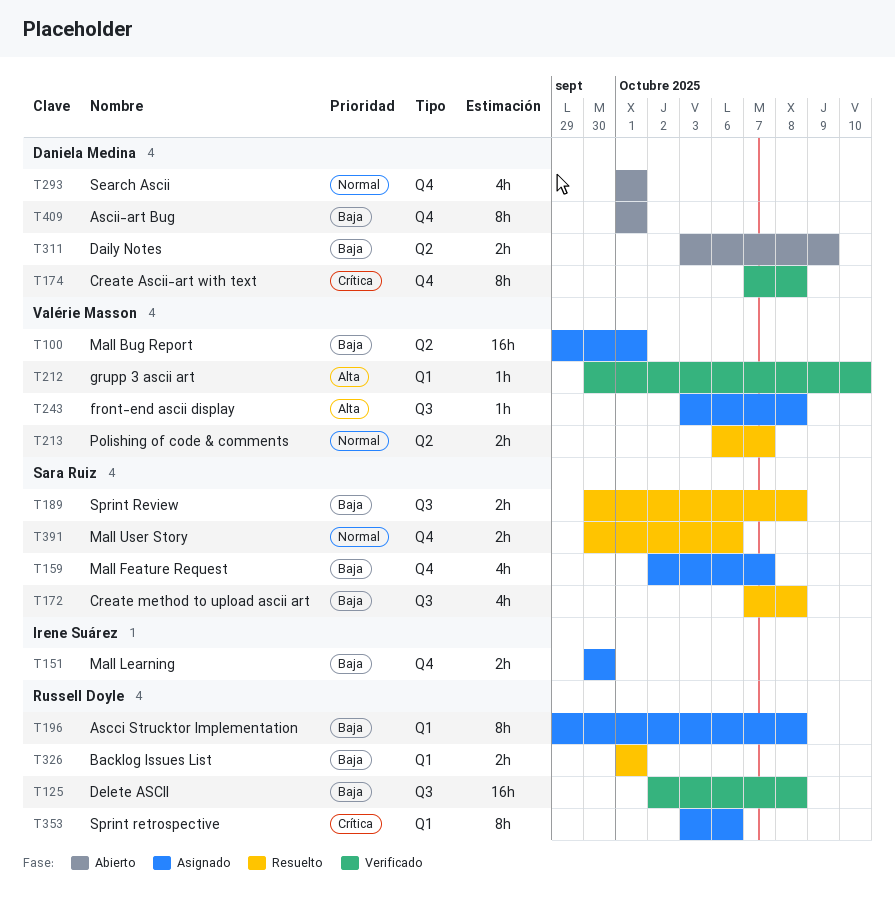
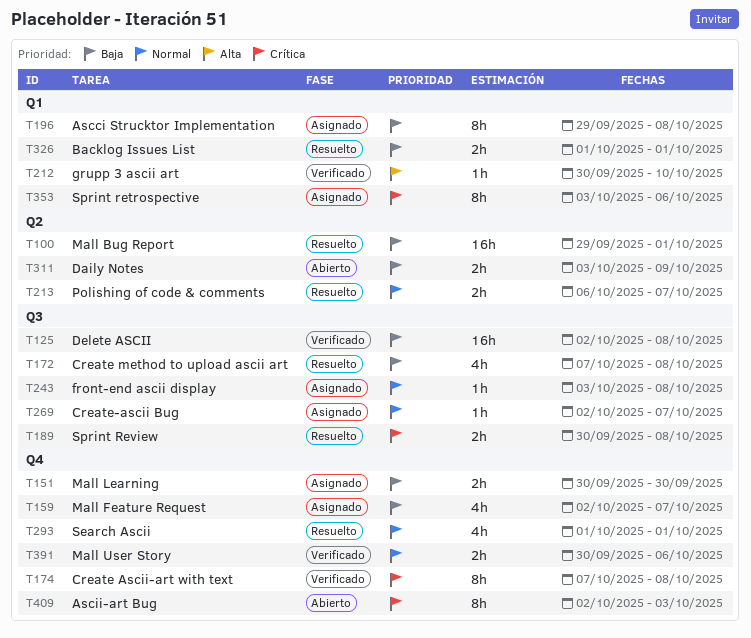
T100, status: Asignado -> Resuelto
T189, priority: Baja -> Crítica
T243, priority: Alta -> Normal
T269: none -> present
T293, status: Abierto -> Resuelto
T391, status: Resuelto -> Verificado
T409, priority: Baja -> Crítica
T409, start: Oct 1 -> Oct 2
T409, due: Oct 1 -> Oct 3

